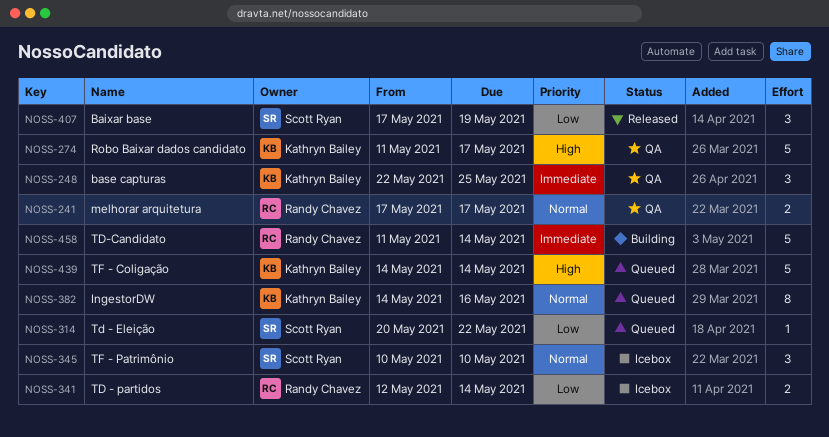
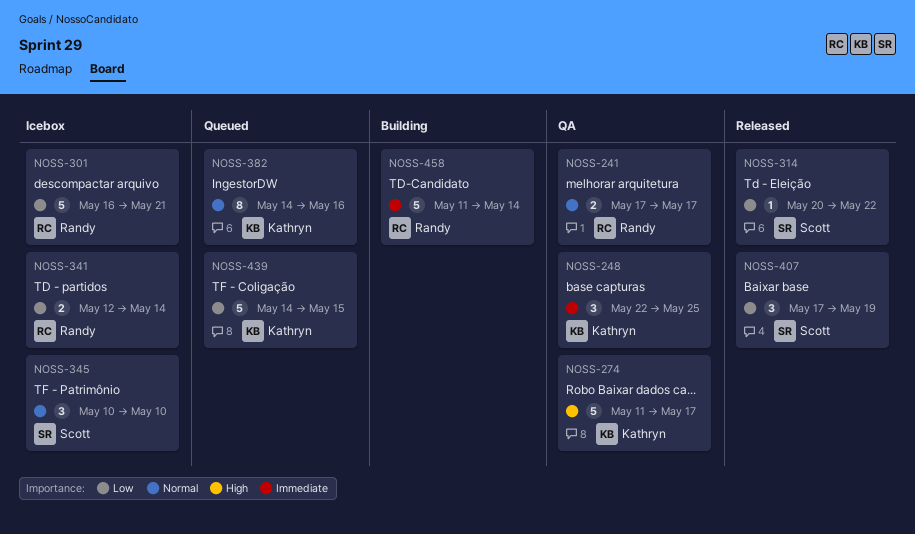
NOSS-301: none -> present
NOSS-314, status: Queued -> Released
NOSS-439, priority: High -> Low
NOSS-439, due: May 14 -> May 15

